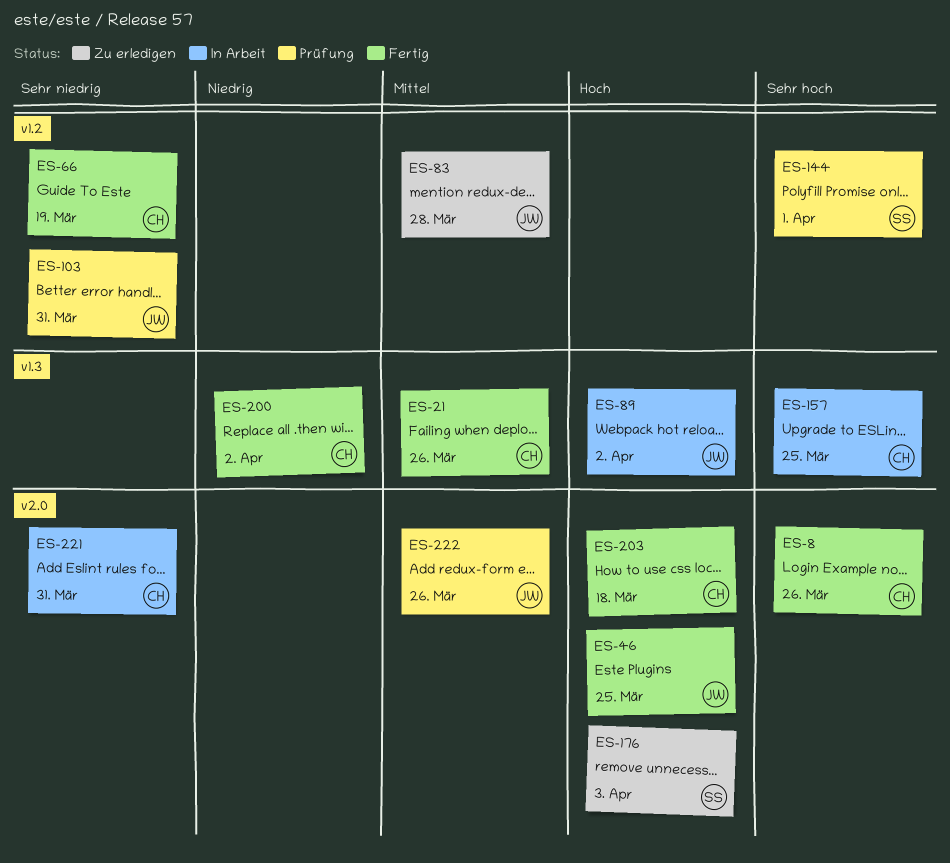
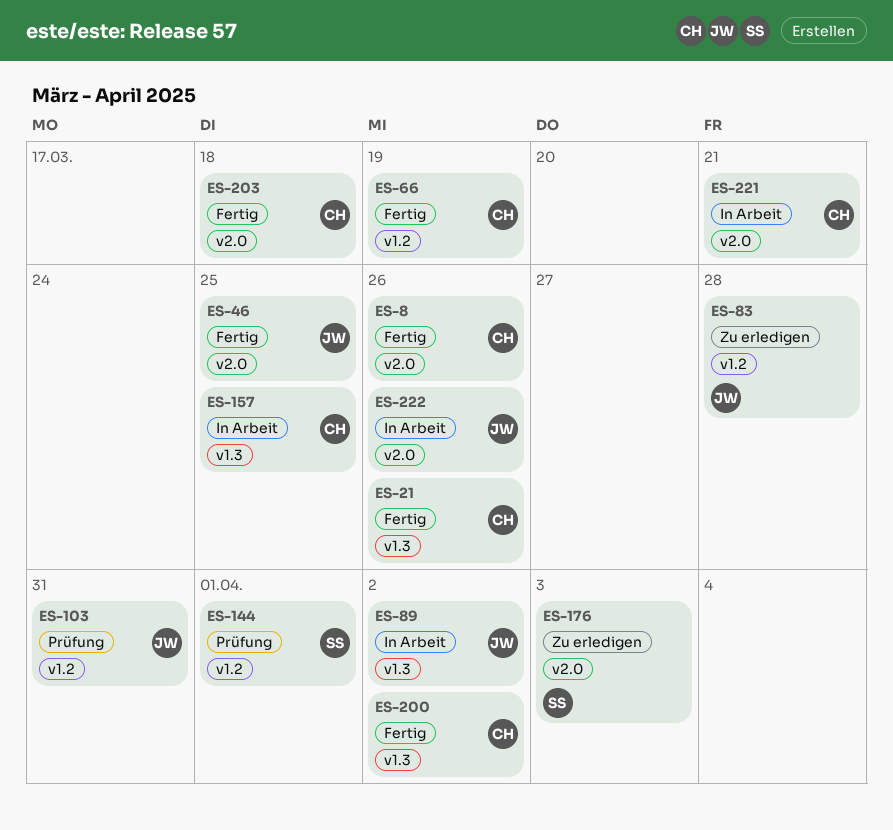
ES-221, due: Mar 31 -> Mar 21
ES-222, status: Prüfung -> In Arbeit

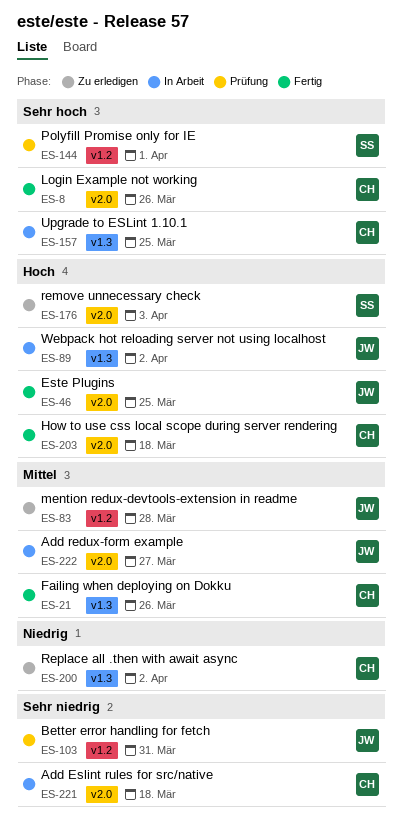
ES-66: present -> none
ES-200, status: Fertig -> Zu erledigen
ES-221, due: Mar 21 -> Mar 18
ES-222, due: Mar 26 -> Mar 27

